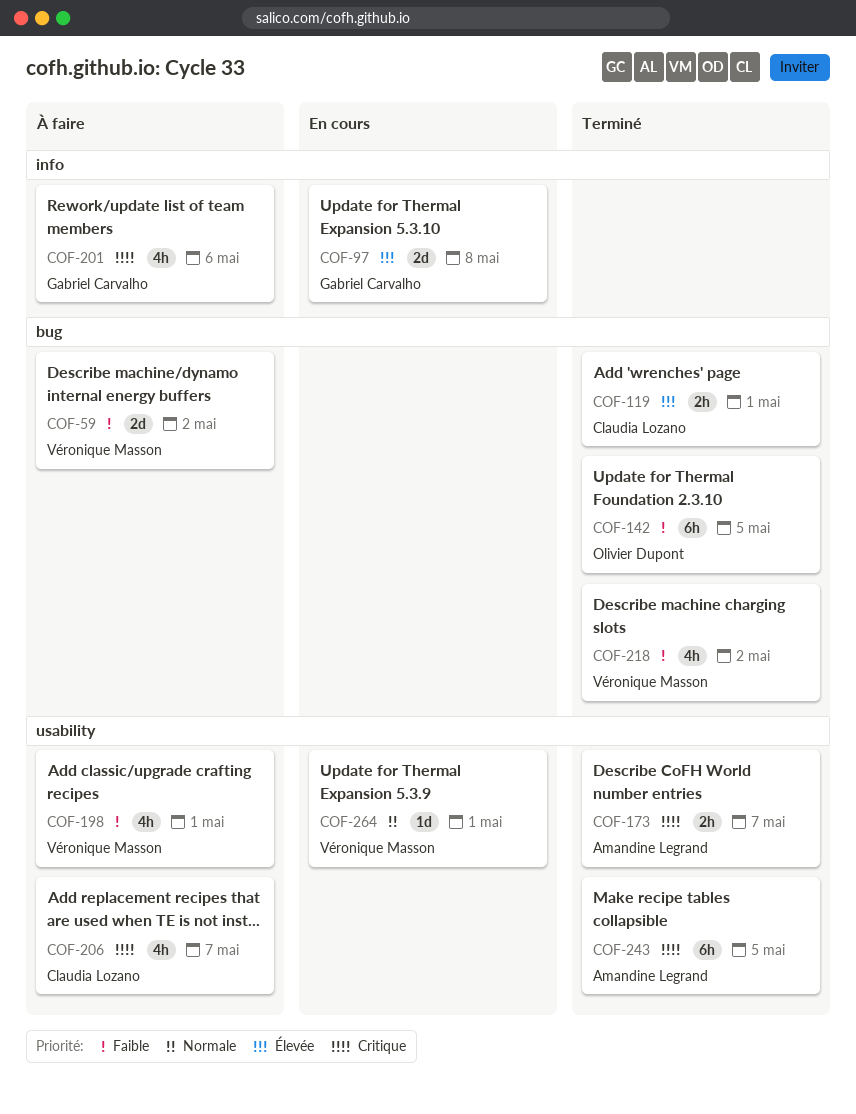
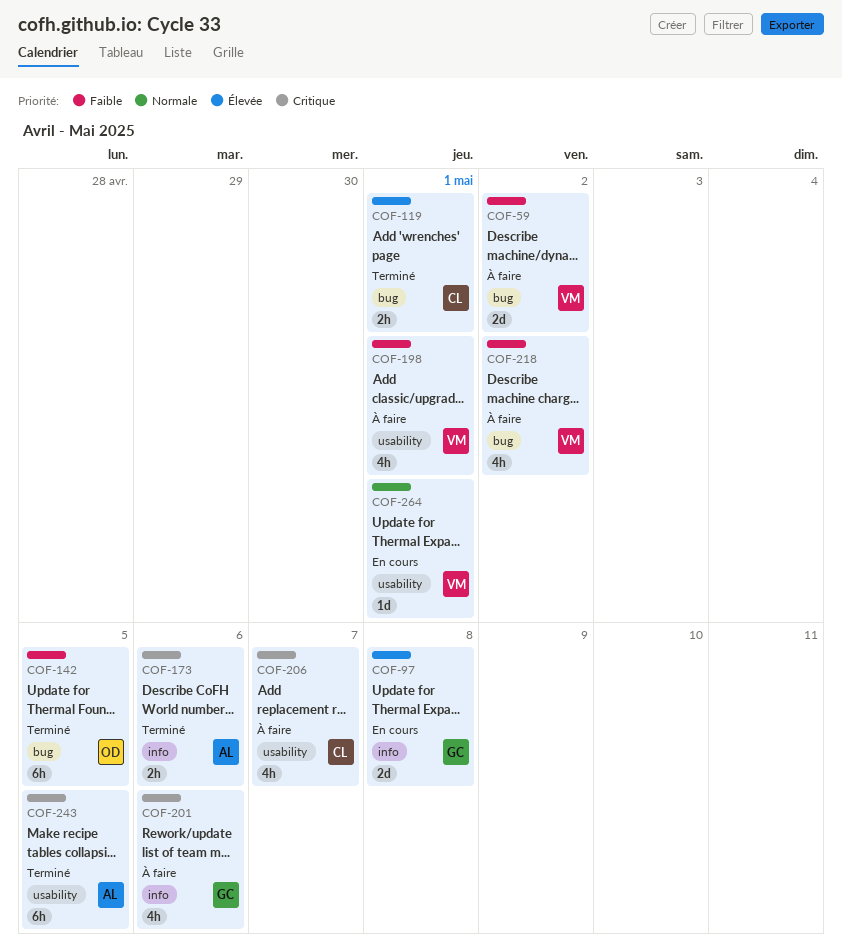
COF-173, label: usability -> info
COF-173, due: May 7 -> May 6
COF-218, status: Terminé -> À faire

